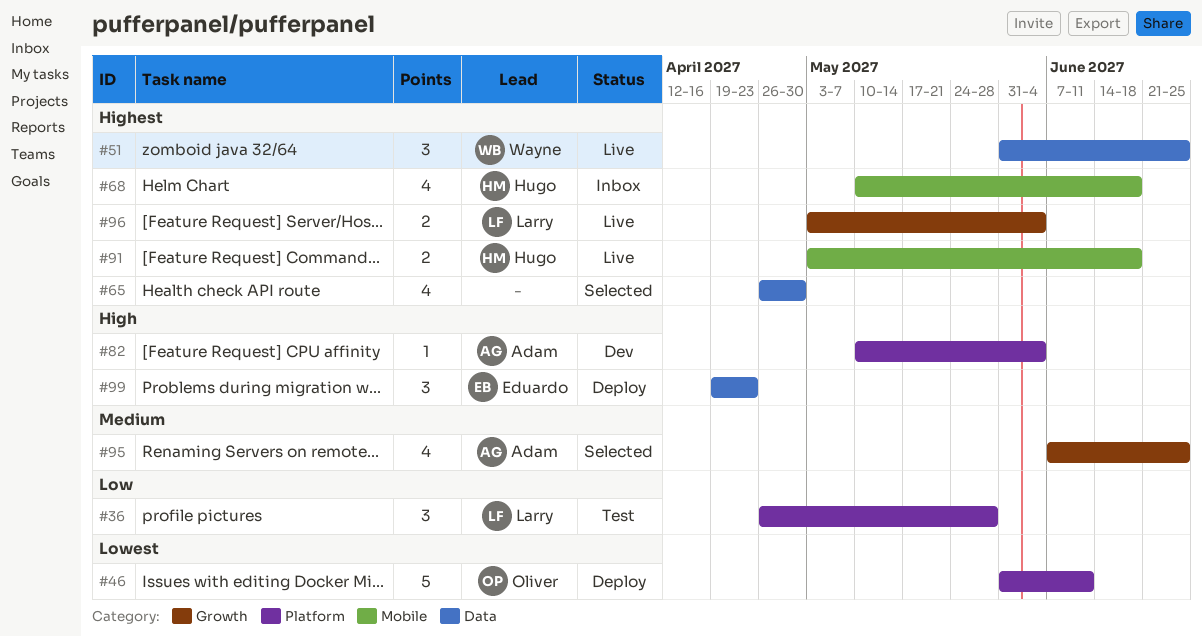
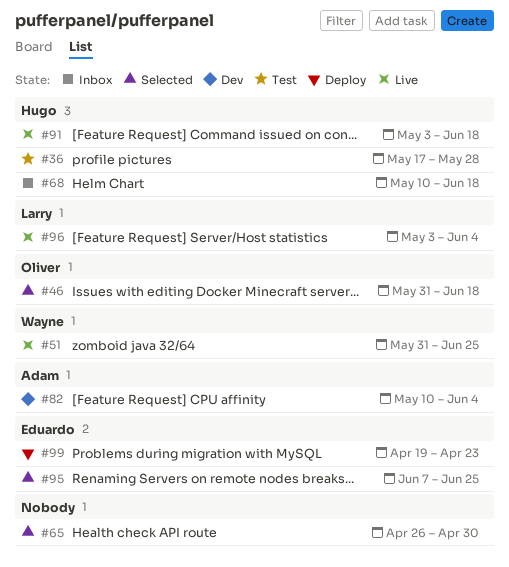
#36, owner: Larry -> Hugo
#36, start: Apr 26 -> May 17
#46, status: Deploy -> Selected
#46, due: Jun 11 -> Jun 18
#95, owner: Adam -> Eduardo

